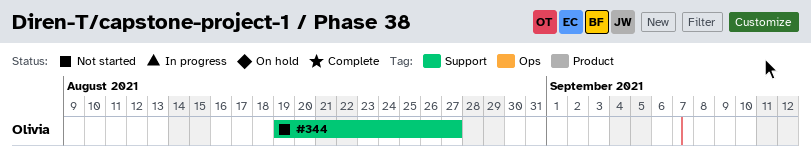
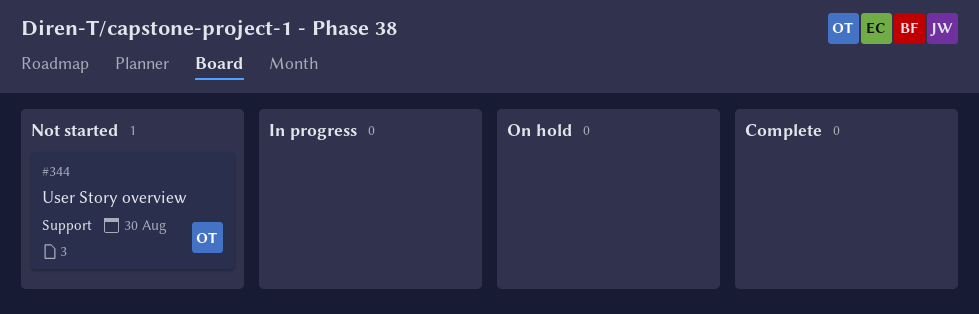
#344, due: Aug 27 -> Aug 30

